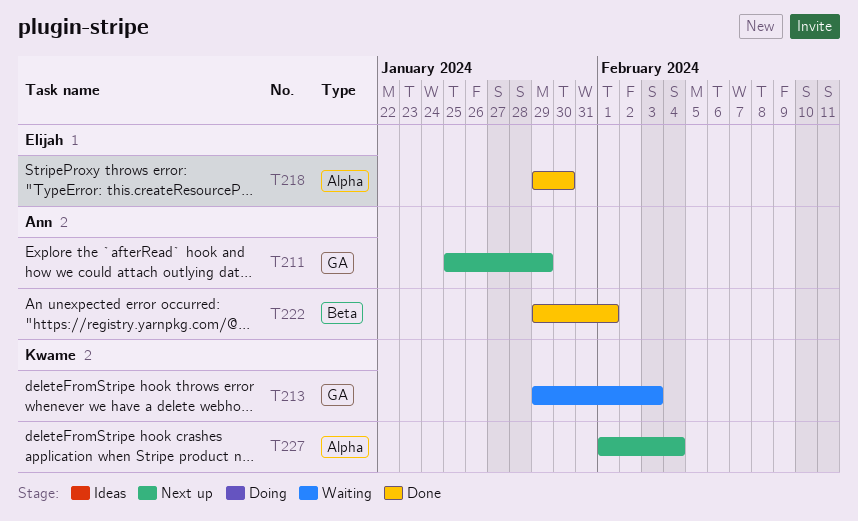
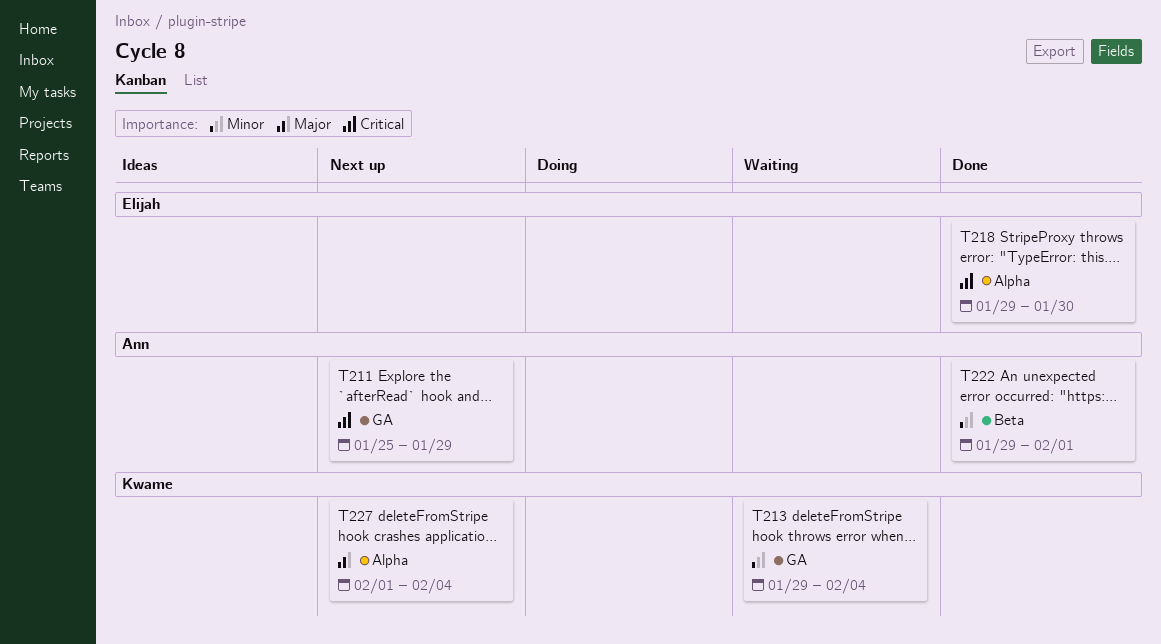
T213, due: Feb 3 -> Feb 4

